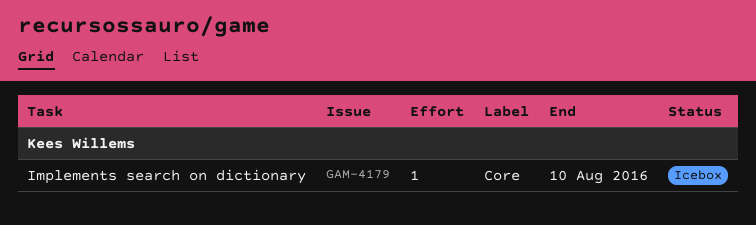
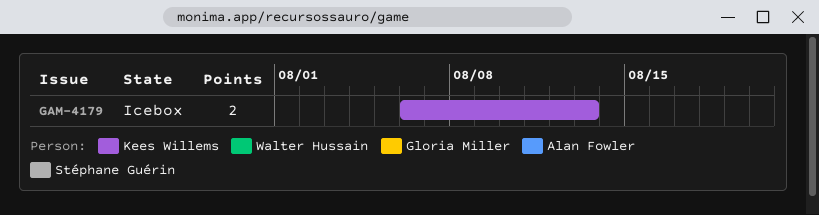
GAM-4179, estimate: 1 -> 2
GAM-4179, due: Aug 10 -> Aug 13

